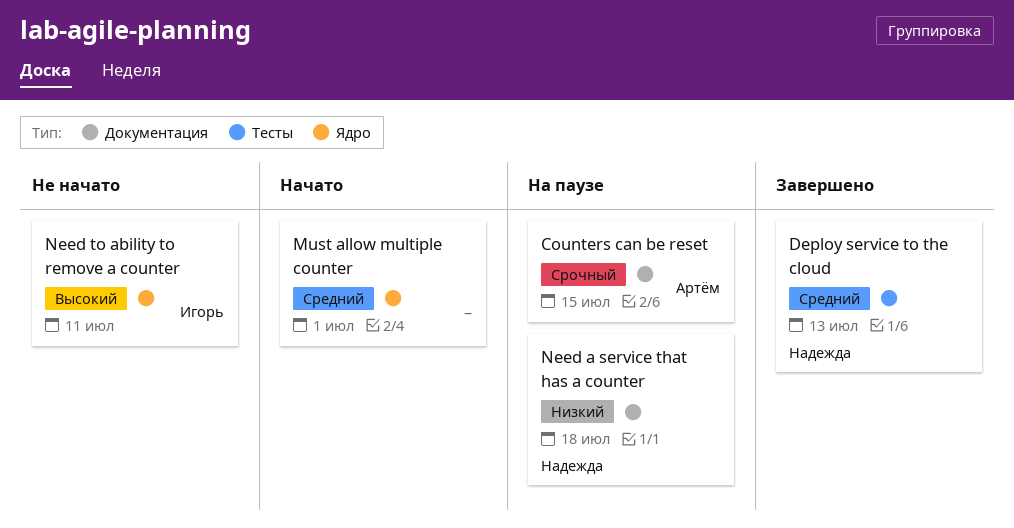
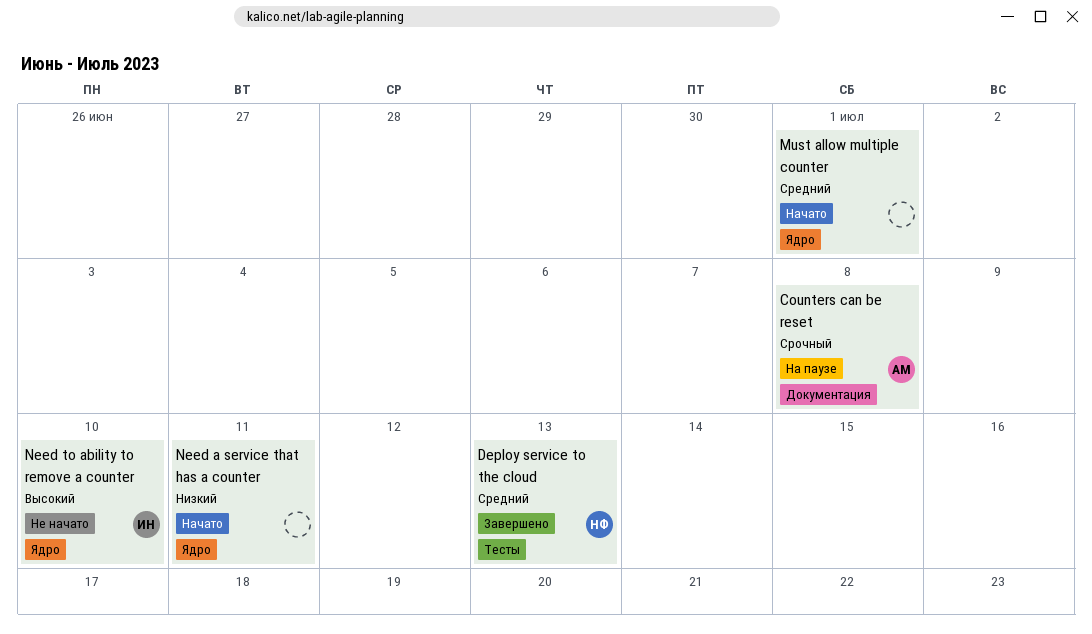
Counters can be reset, due: Jul 15 -> Jul 8
Need a service that has a counter, status: На паузе -> Начато
Need a service that has a counter, owner: Надежда -> none
Need a service that has a counter, label: Документация -> Ядро
Need a service that has a counter, due: Jul 18 -> Jul 11
Need to ability to remove a counter, due: Jul 11 -> Jul 10

